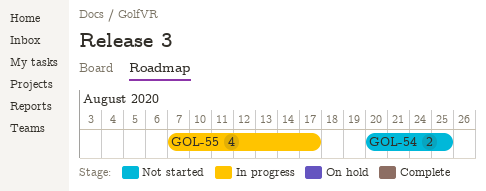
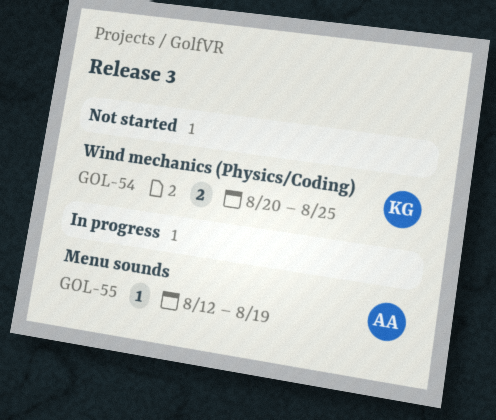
GOL-55, estimate: 4 -> 1
GOL-55, start: Aug 7 -> Aug 12
GOL-55, due: Aug 17 -> Aug 19

